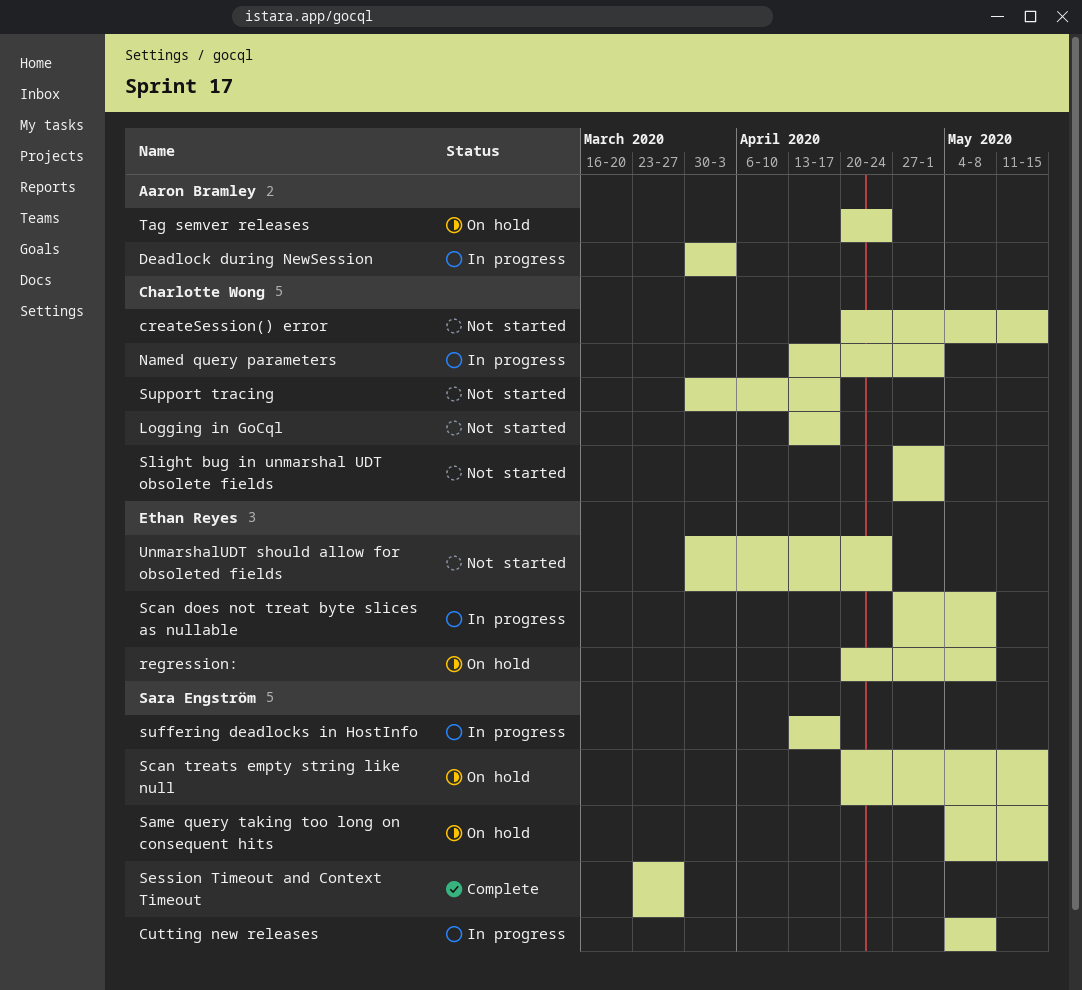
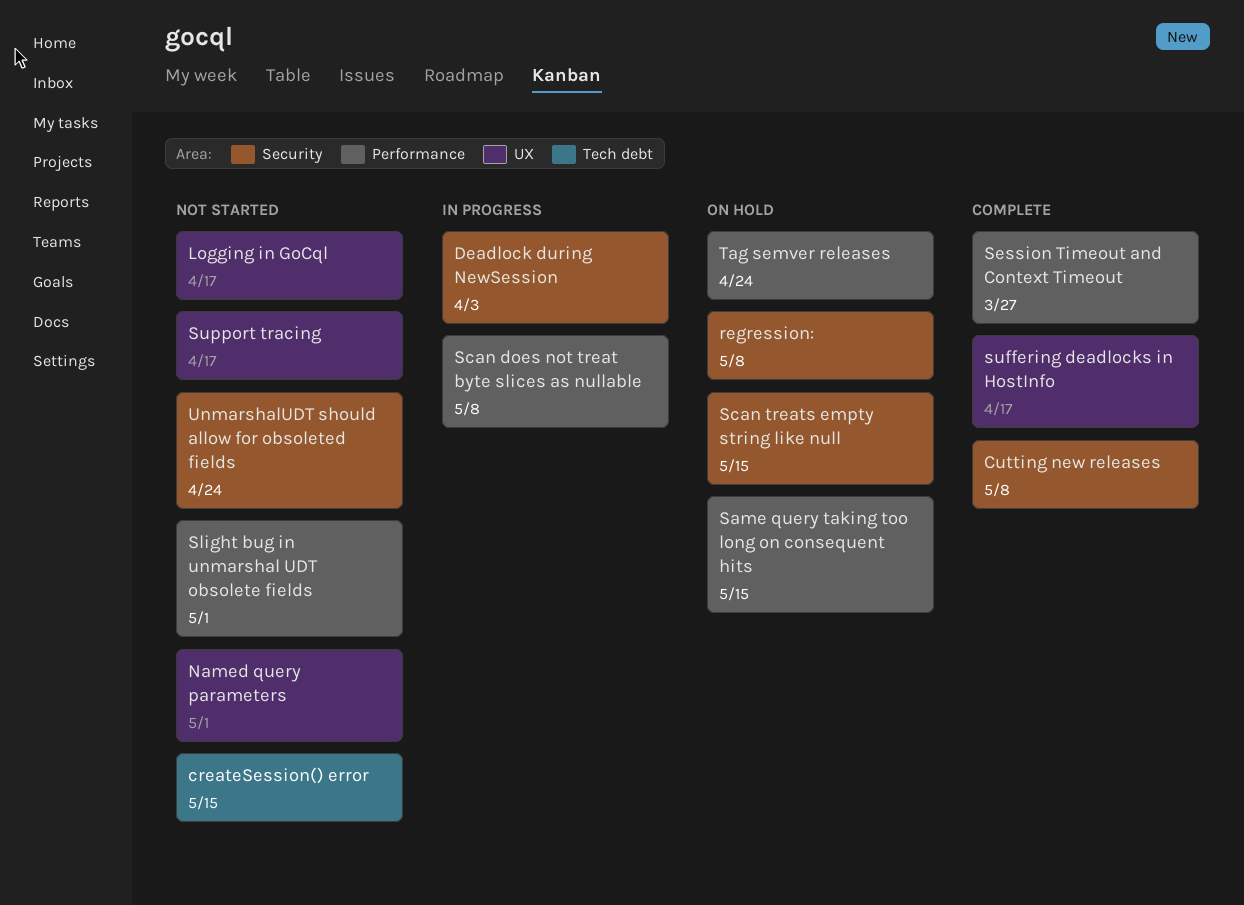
Cutting new releases, status: In progress -> Complete
Named query parameters, status: In progress -> Not started
suffering deadlocks in HostInfo, status: In progress -> Complete

